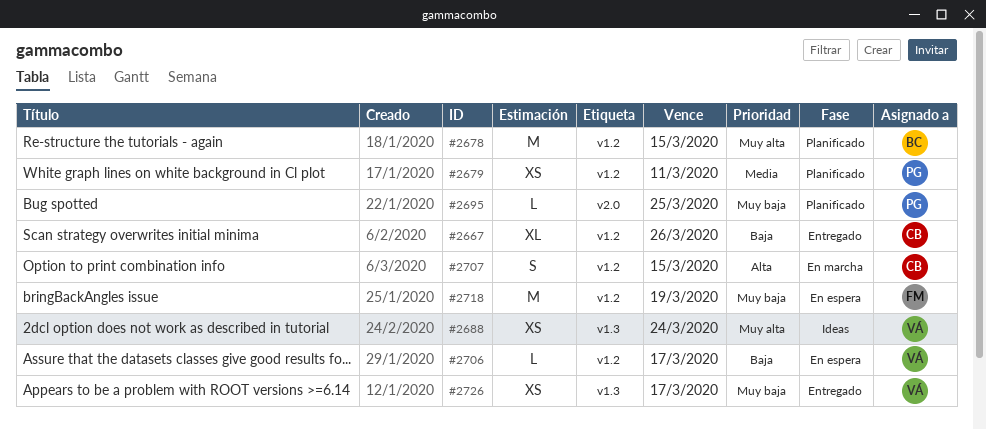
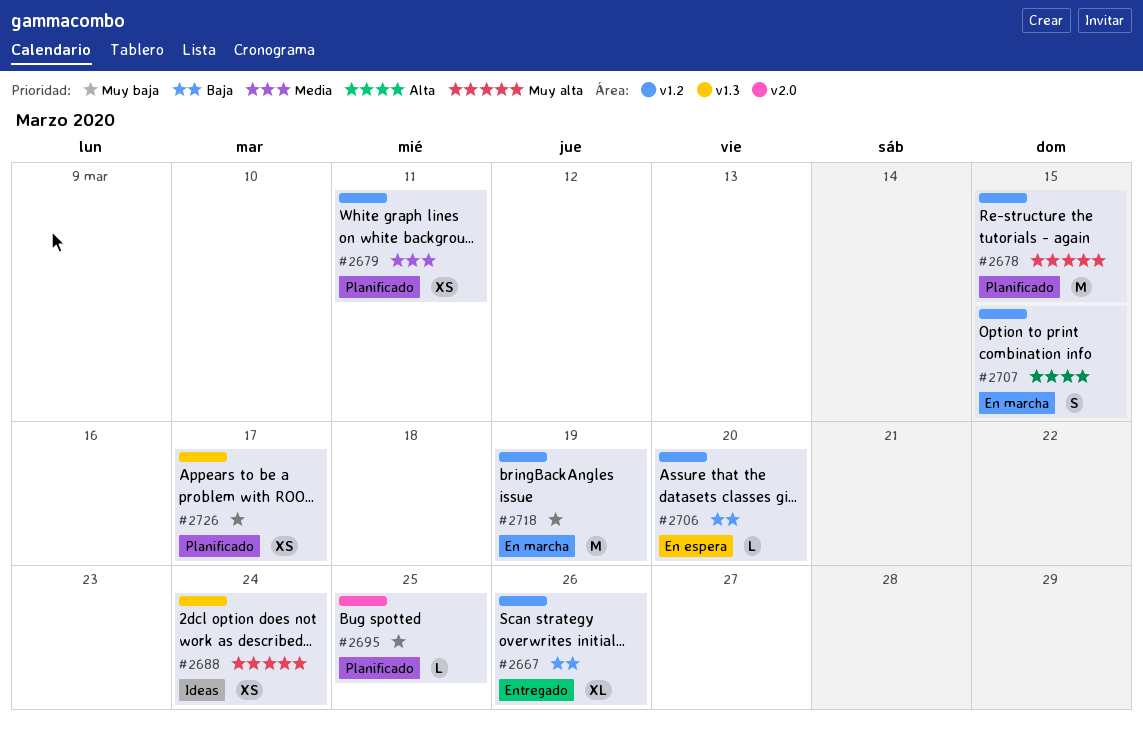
#2706, due: Mar 17 -> Mar 20
#2718, status: En espera -> En marcha
#2726, status: Entregado -> Planificado

